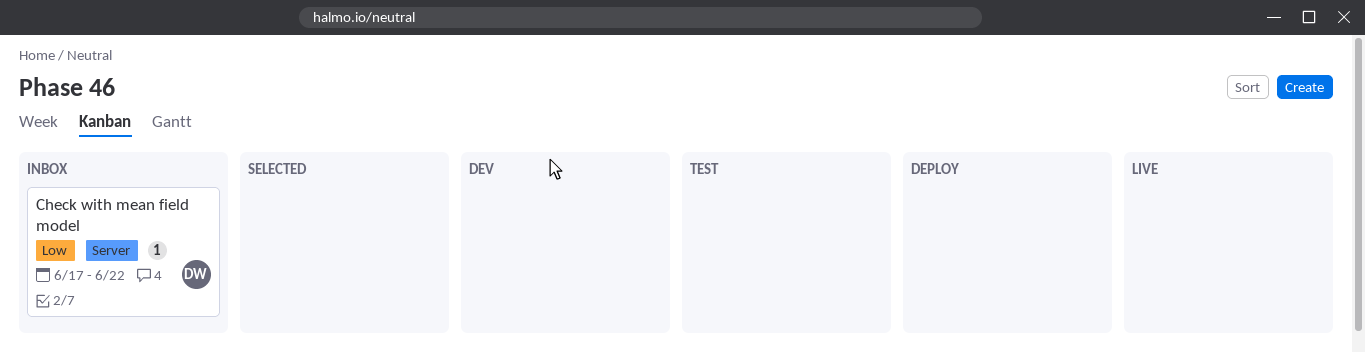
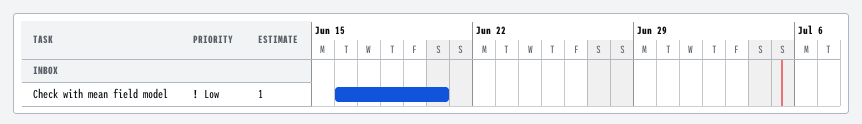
Check with mean field model, start: Jun 17 -> Jun 16
Check with mean field model, due: Jun 22 -> Jun 20

